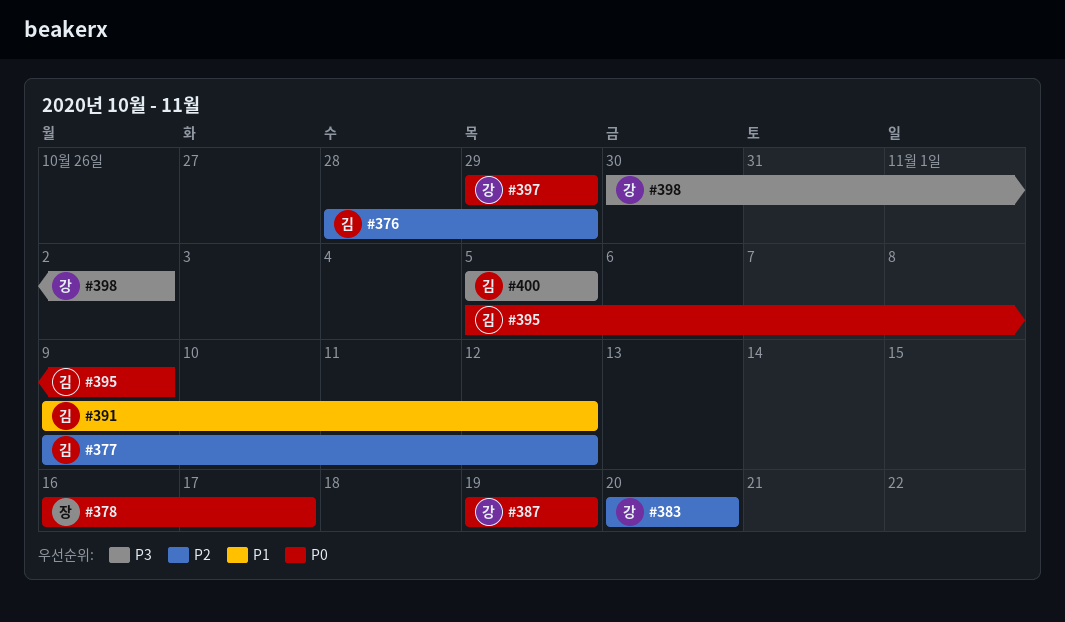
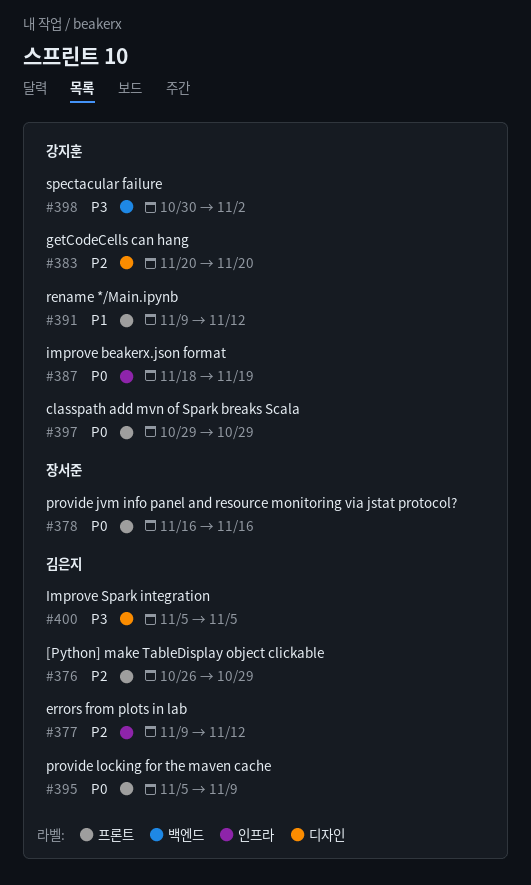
#376, start: Oct 28 -> Oct 26
#378, due: Nov 17 -> Nov 16
#387, start: Nov 19 -> Nov 18
#391, owner: 김은지 -> 강지훈

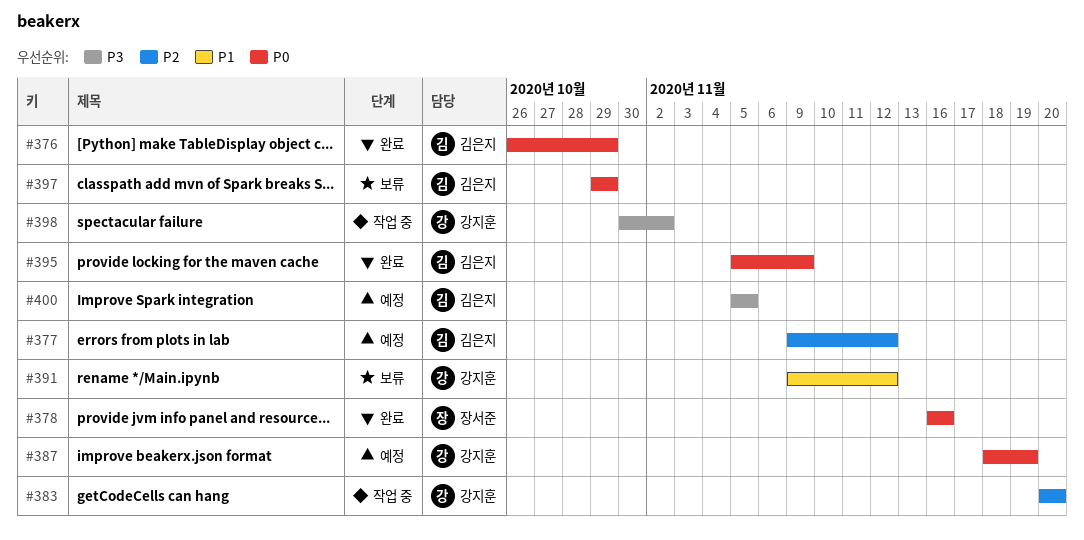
#376, priority: P2 -> P0
#397, owner: 강지훈 -> 김은지

